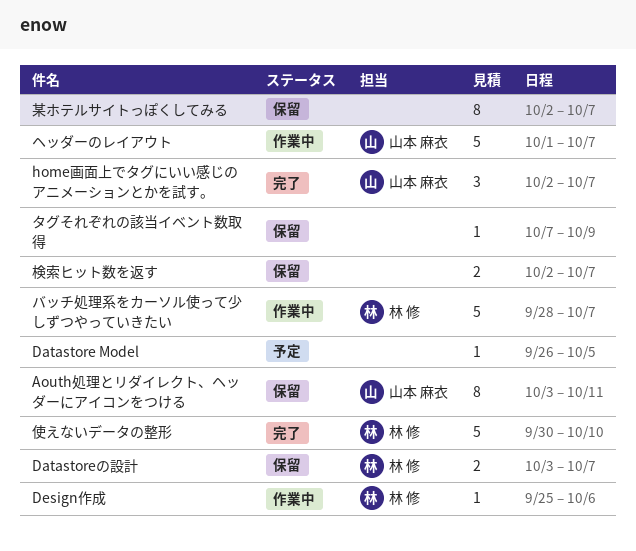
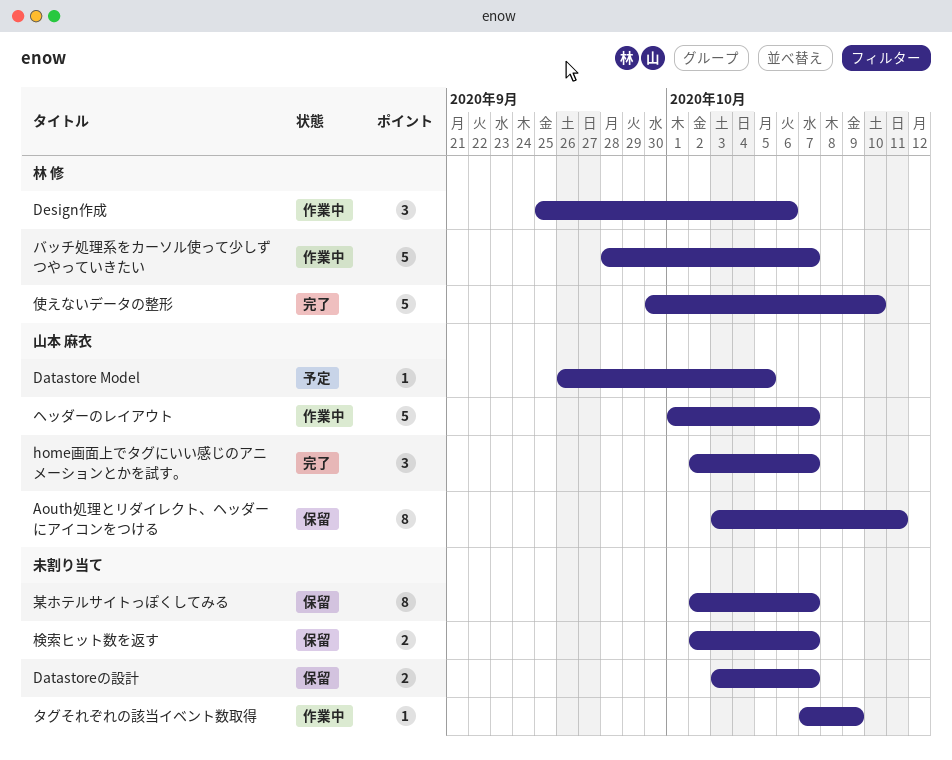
Datastore Model, owner: none -> 山本 麻衣
Datastoreの設計, owner: 林 修 -> none
Design作成, estimate: 1 -> 3
タグそれぞれの該当イベント数取得, status: 保留 -> 作業中

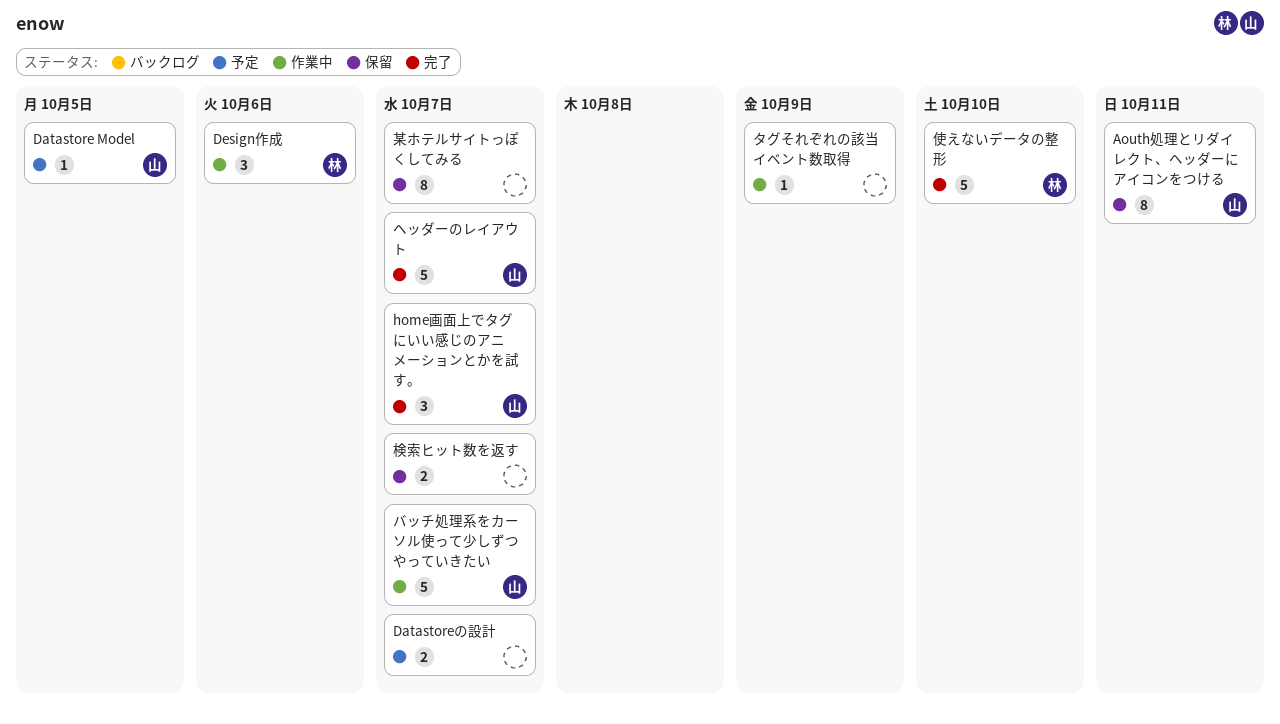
Datastoreの設計, status: 保留 -> 予定
バッチ処理系をカーソル使って少しずつやっていきたい, owner: 林 修 -> 山本 麻衣
ヘッダーのレイアウト, status: 作業中 -> 完了

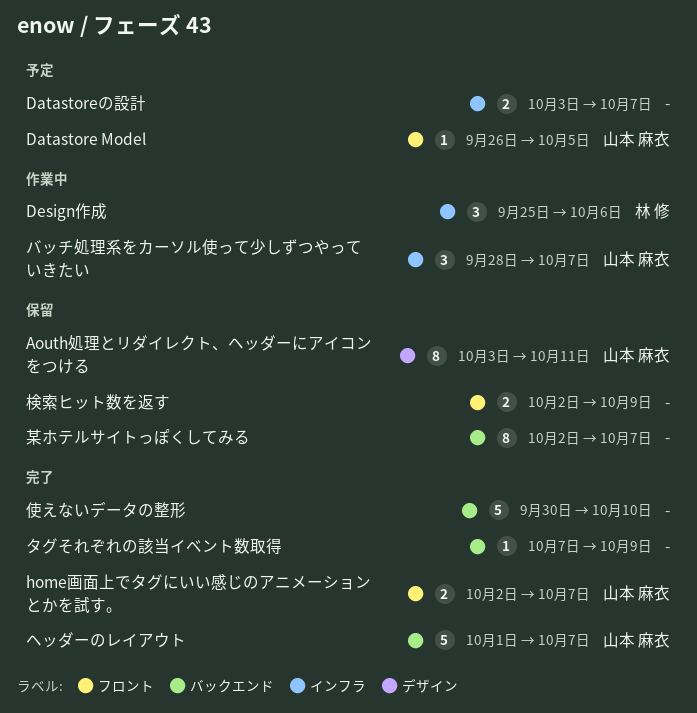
home画面上でタグにいい感じのアニメーションとかを試す。, estimate: 3 -> 2
タグそれぞれの該当イベント数取得, status: 作業中 -> 完了
バッチ処理系をカーソル使って少しずつやっていきたい, estimate: 5 -> 3
使えないデータの整形, owner: 林 修 -> none
検索ヒット数を返す, due: Oct 7 -> Oct 9

